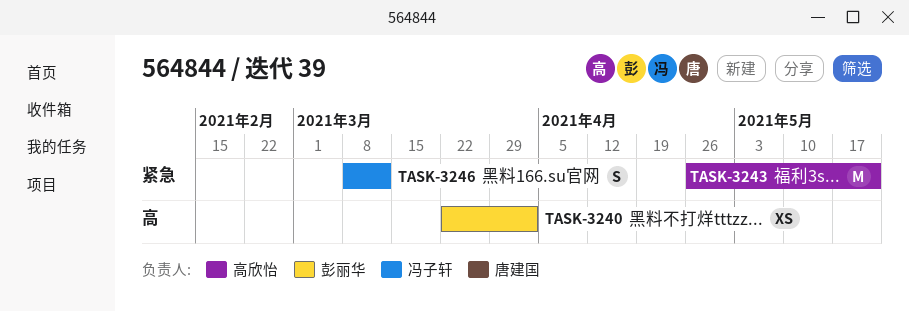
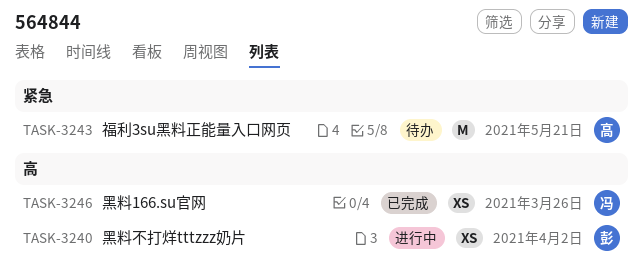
TASK-3246, priority: 紧急 -> 高
TASK-3246, estimate: S -> XS
TASK-3246, due: Mar 12 -> Mar 26

